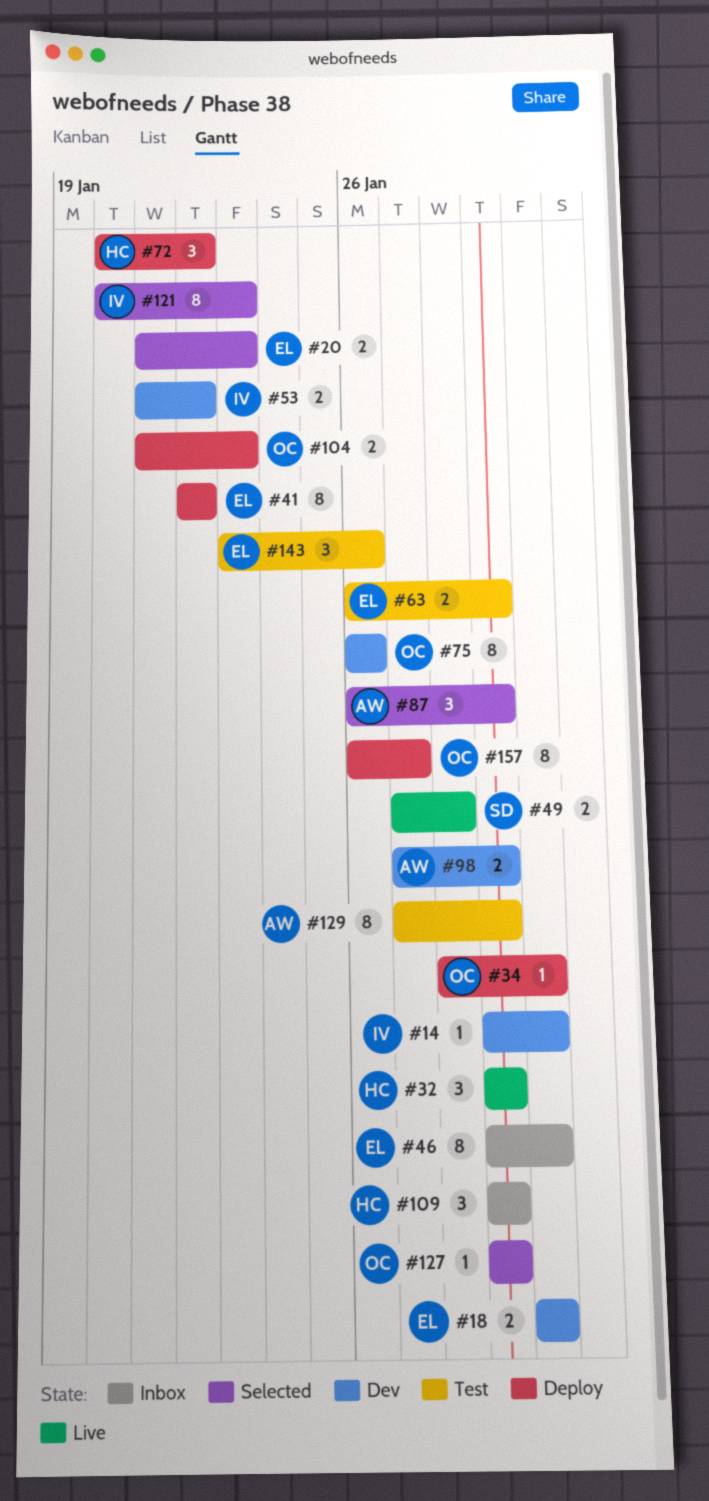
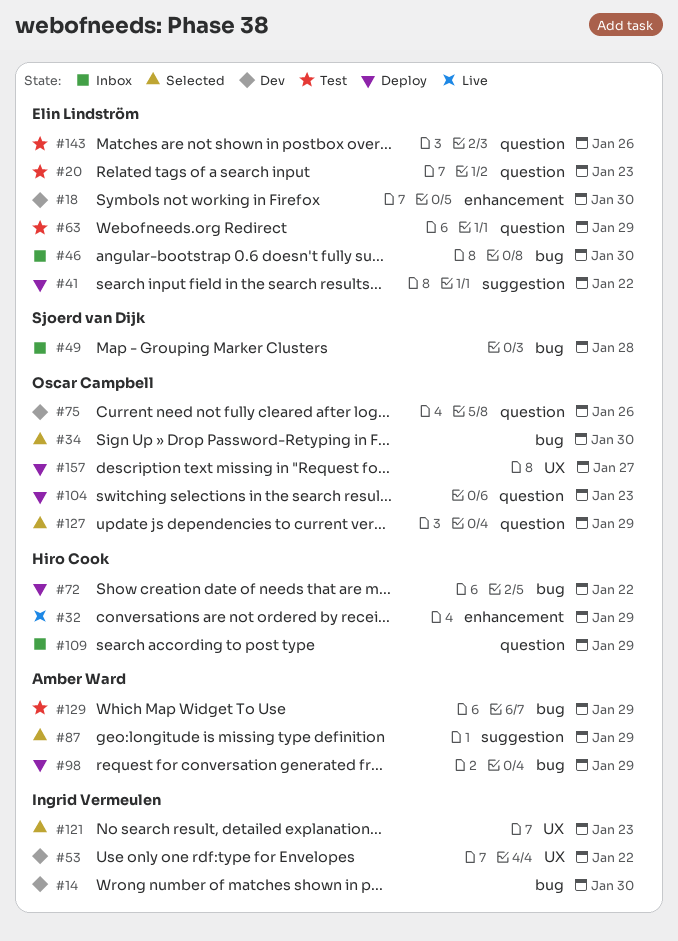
#20, status: Selected -> Test
#34, status: Deploy -> Selected
#49, status: Live -> Inbox
#98, status: Dev -> Deploy

